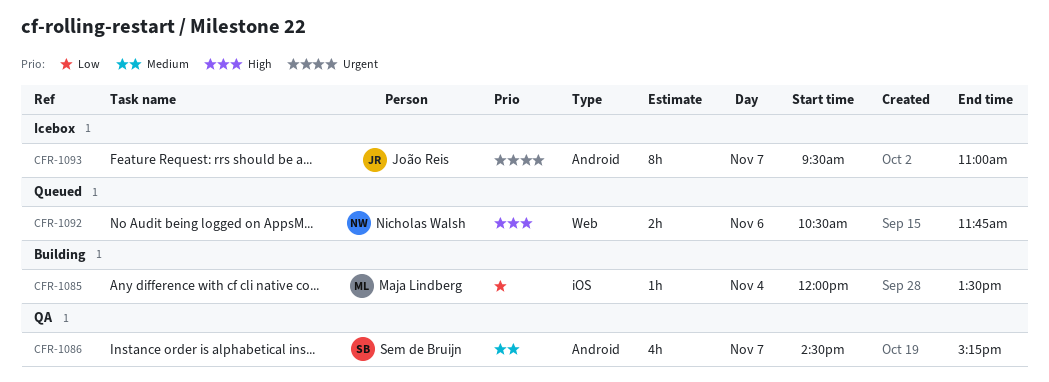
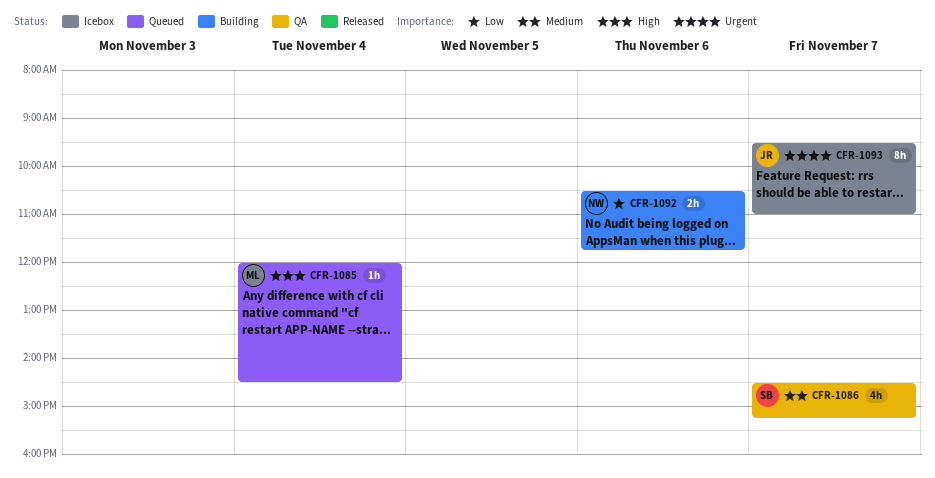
CFR-1085, status: Building -> Queued
CFR-1085, priority: Low -> High
CFR-1085, ends: 13:30 -> 14:30
CFR-1092, status: Queued -> Building
CFR-1092, priority: High -> Low

